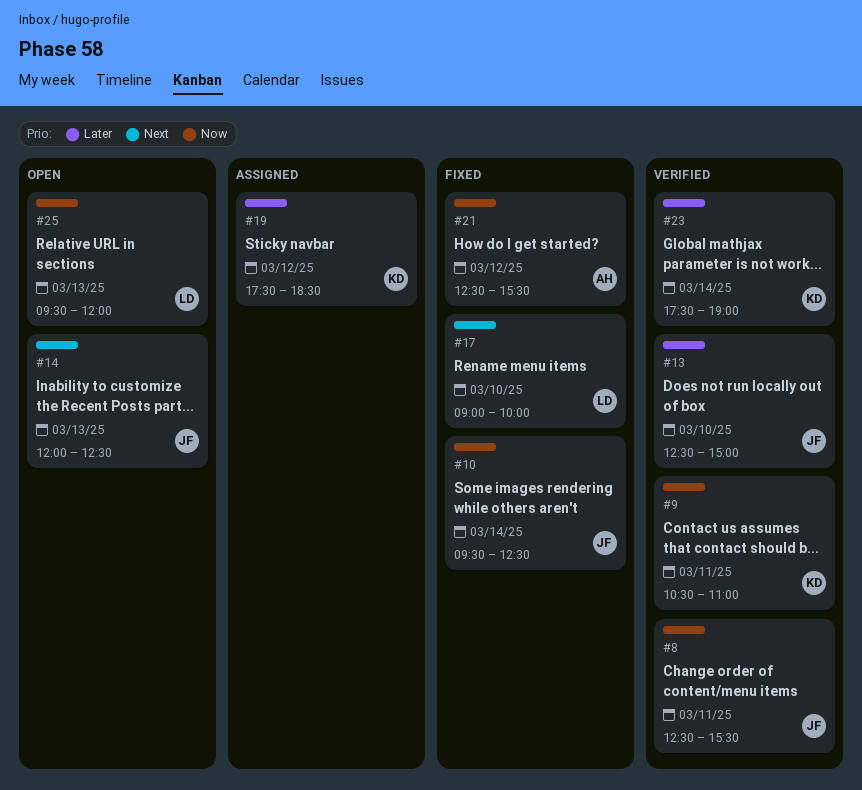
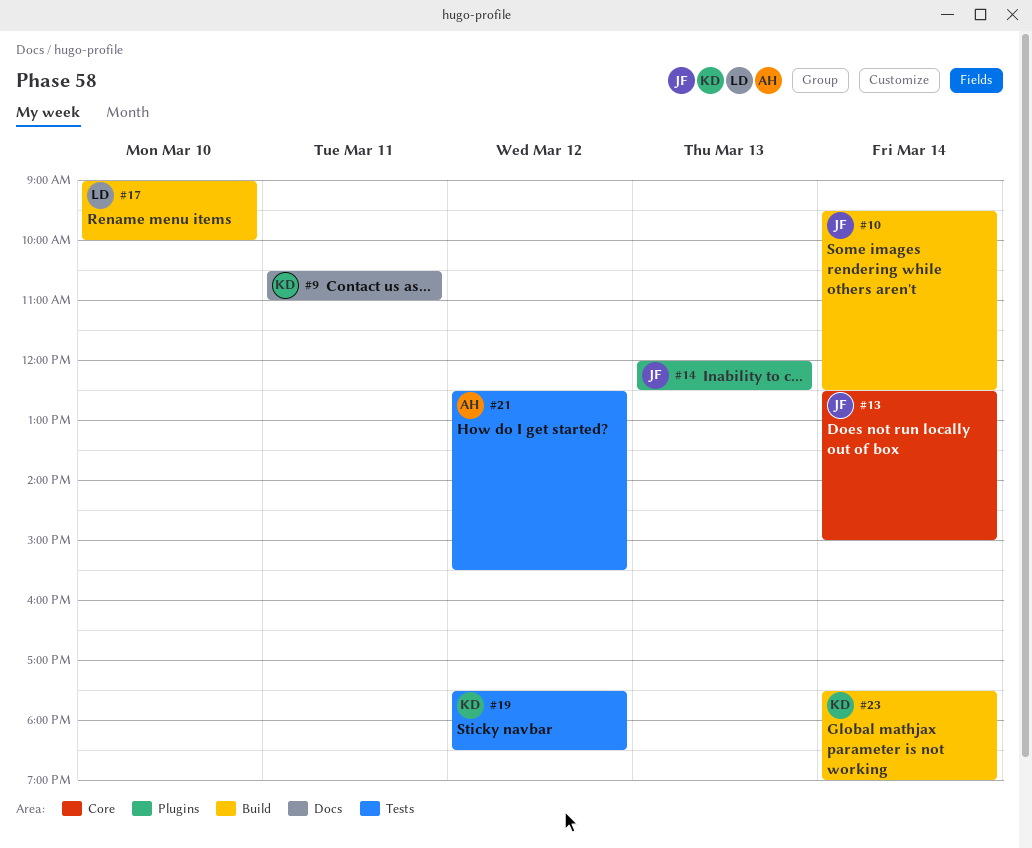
#8: present -> none
#13, day: Mar 10 -> Mar 14
#25: present -> none

